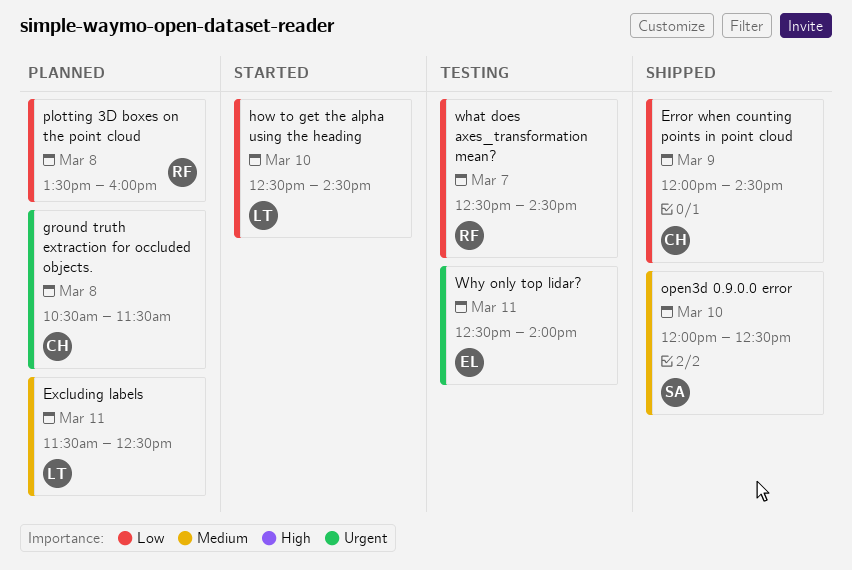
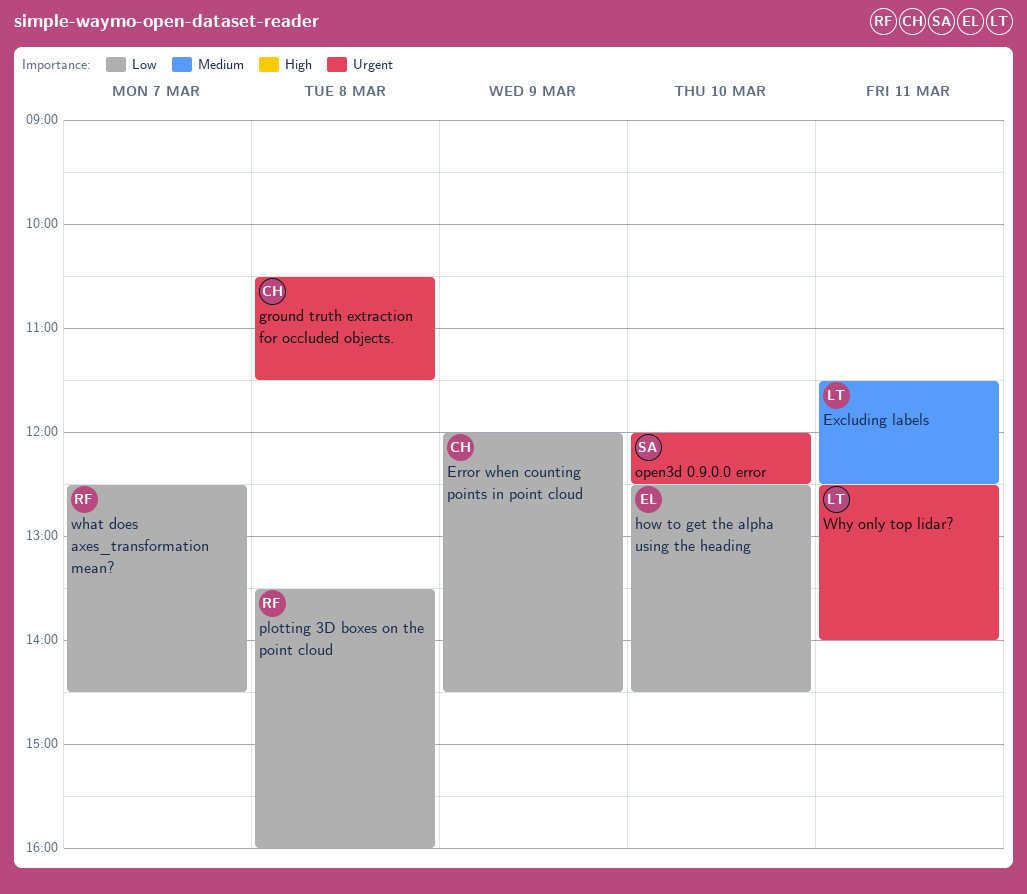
how to get the alpha using the heading, owner: LT -> EL
open3d 0.9.0.0 error, priority: Medium -> Urgent
Why only top lidar?, owner: EL -> LT

